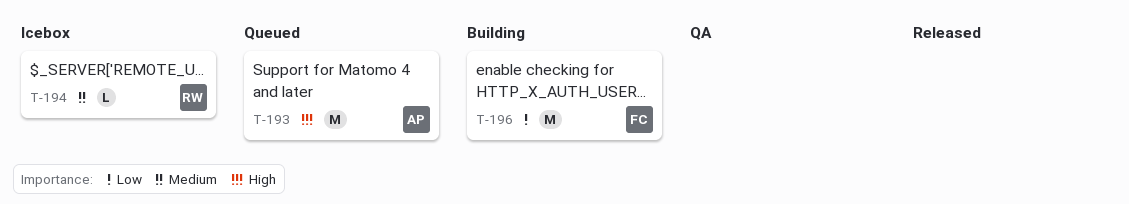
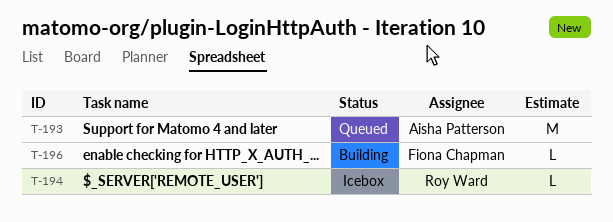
T-196, estimate: M -> L

